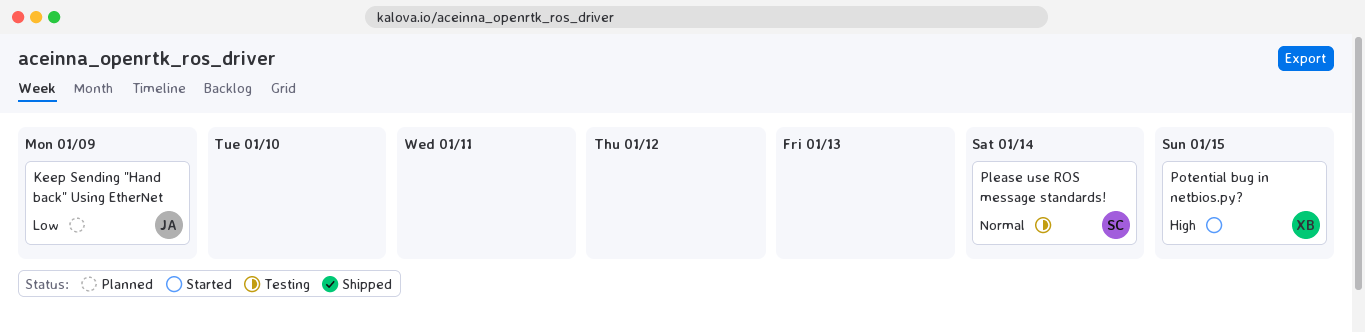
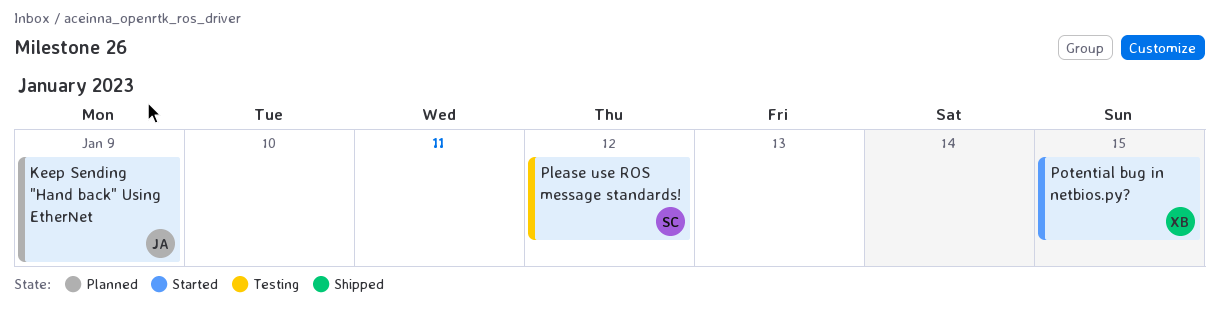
Please use ROS message standards!, due: Jan 14 -> Jan 12

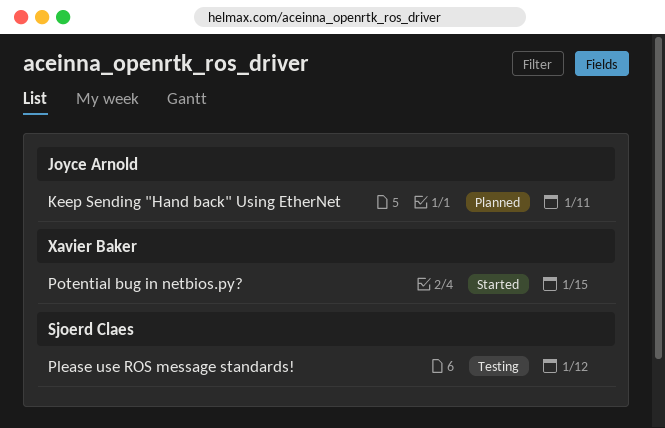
Keep Sending "Hand back" Using EtherNet, due: Jan 9 -> Jan 11

